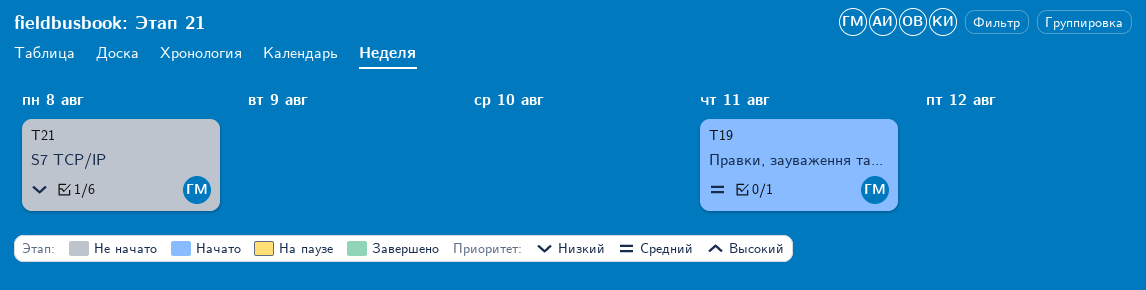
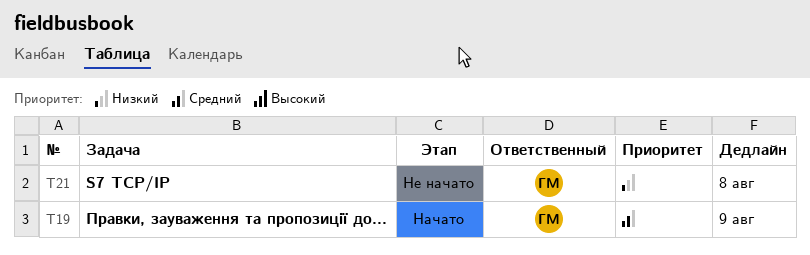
T19, due: Aug 11 -> Aug 9

